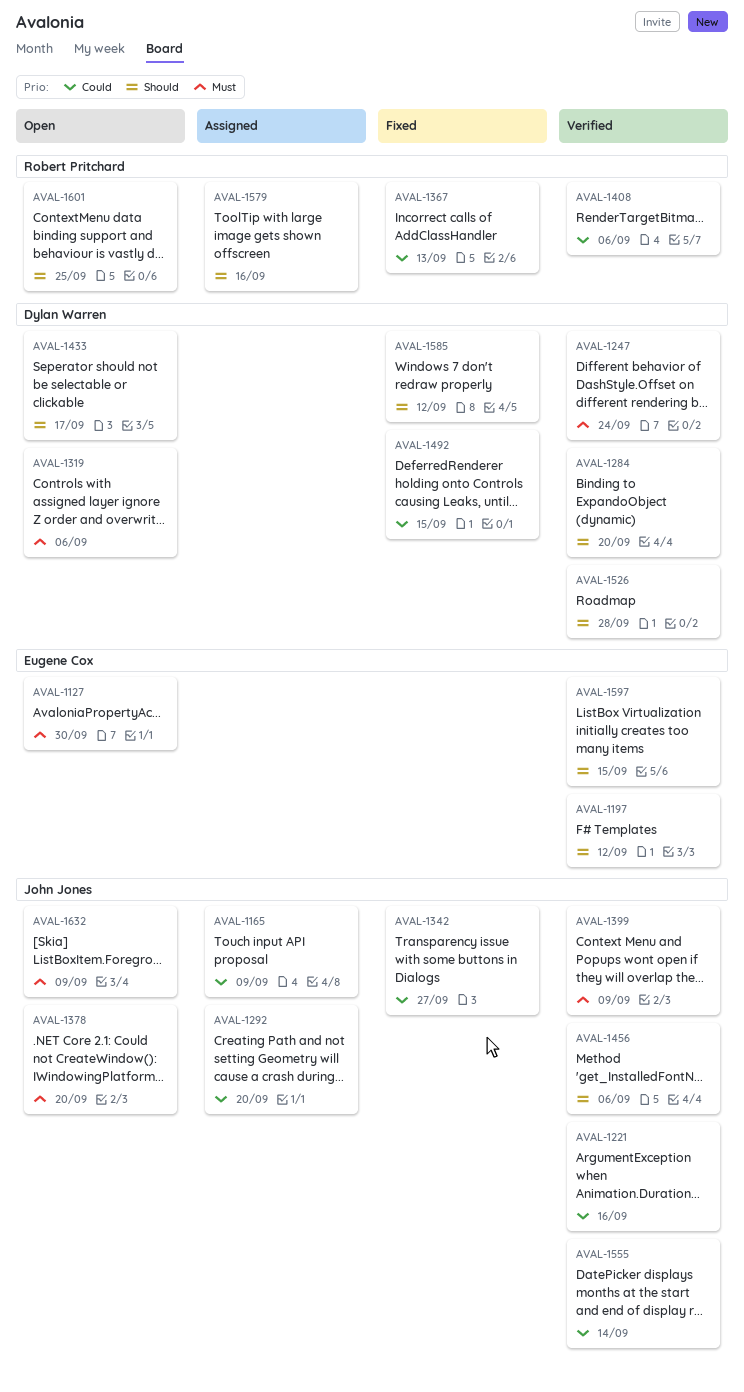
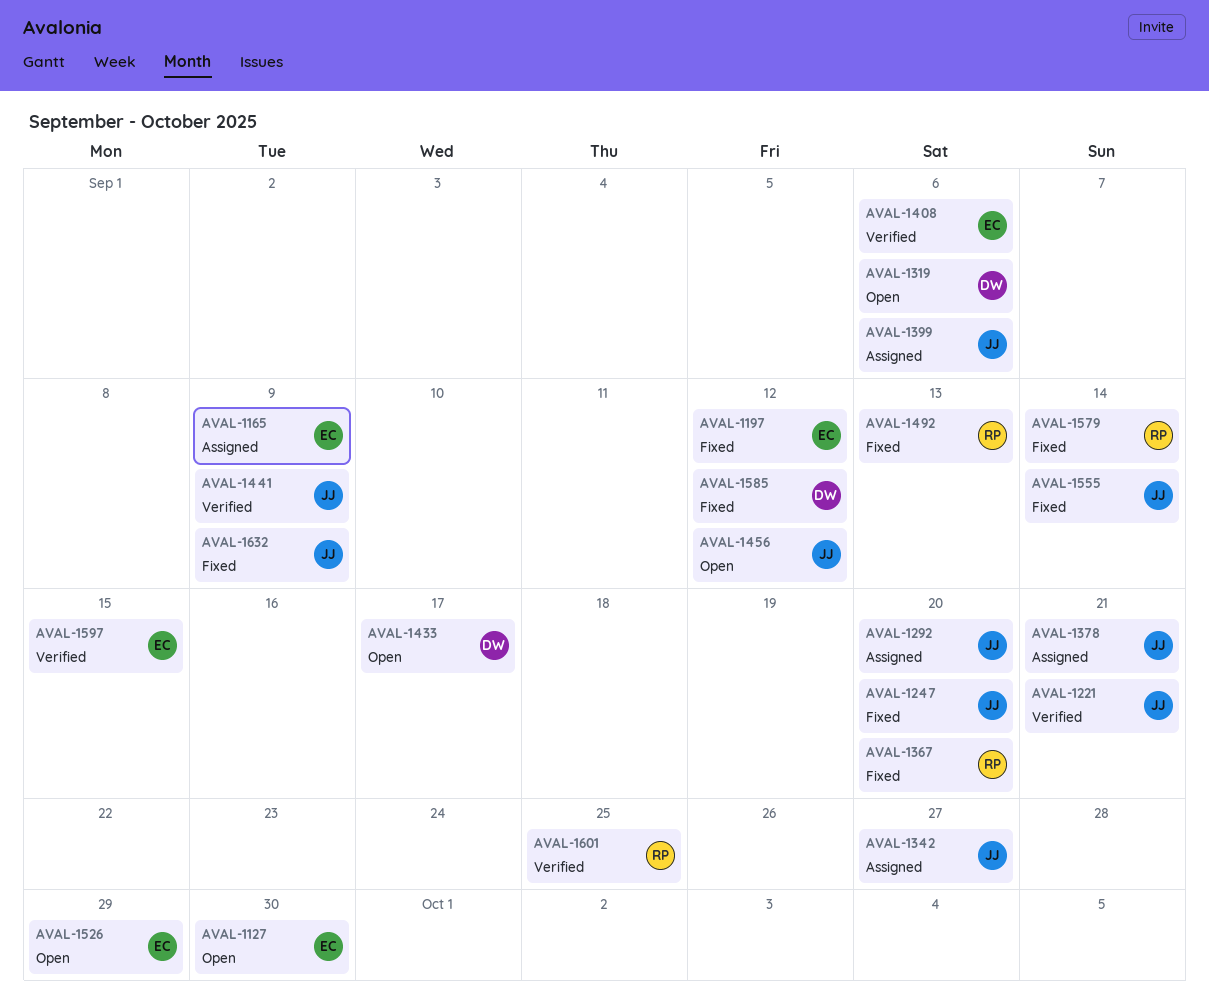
AVAL-1165, owner: John Jones -> Eugene Cox
AVAL-1197, status: Verified -> Fixed
AVAL-1221, due: Sep 16 -> Sep 21
AVAL-1247, status: Verified -> Fixed
AVAL-1247, owner: Dylan Warren -> John Jones
AVAL-1247, due: Sep 24 -> Sep 20
AVAL-1284: present -> none
AVAL-1342, status: Fixed -> Assigned
AVAL-1367, due: Sep 13 -> Sep 20
AVAL-1378, status: Open -> Assigned
AVAL-1378, due: Sep 20 -> Sep 21
AVAL-1399, status: Verified -> Assigned
AVAL-1399, due: Sep 9 -> Sep 6
AVAL-1408, owner: Robert Pritchard -> Eugene Cox
AVAL-1441: none -> present
AVAL-1456, status: Verified -> Open
AVAL-1456, due: Sep 6 -> Sep 12
AVAL-1492, owner: Dylan Warren -> Robert Pritchard
AVAL-1492, due: Sep 15 -> Sep 13
AVAL-1526, status: Verified -> Open
AVAL-1526, owner: Dylan Warren -> Eugene Cox
AVAL-1526, due: Sep 28 -> Sep 29
AVAL-1555, status: Verified -> Fixed
AVAL-1579, status: Assigned -> Fixed
AVAL-1579, due: Sep 16 -> Sep 14
AVAL-1601, status: Open -> Verified
AVAL-1632, status: Open -> Fixed

